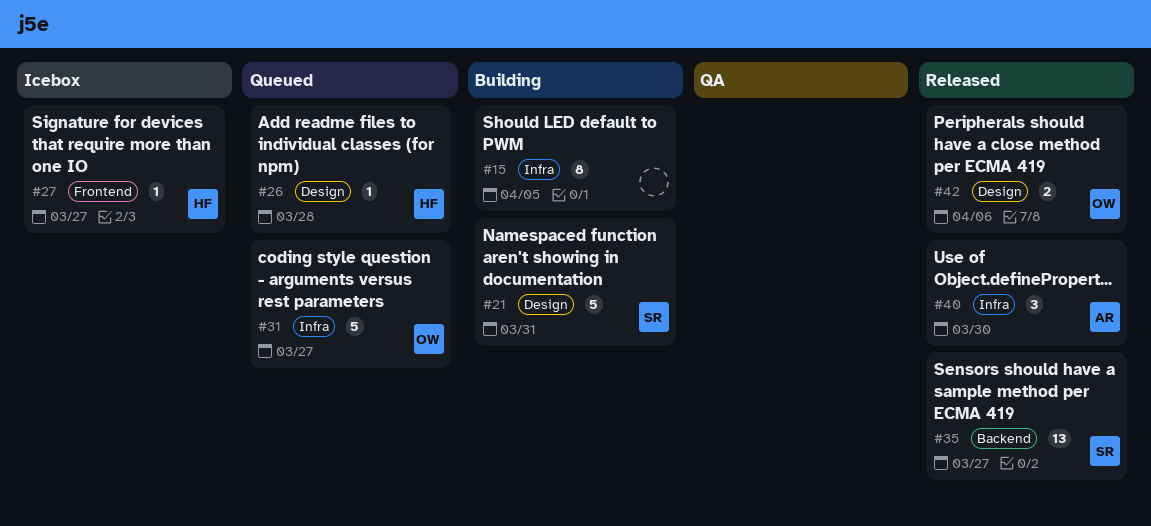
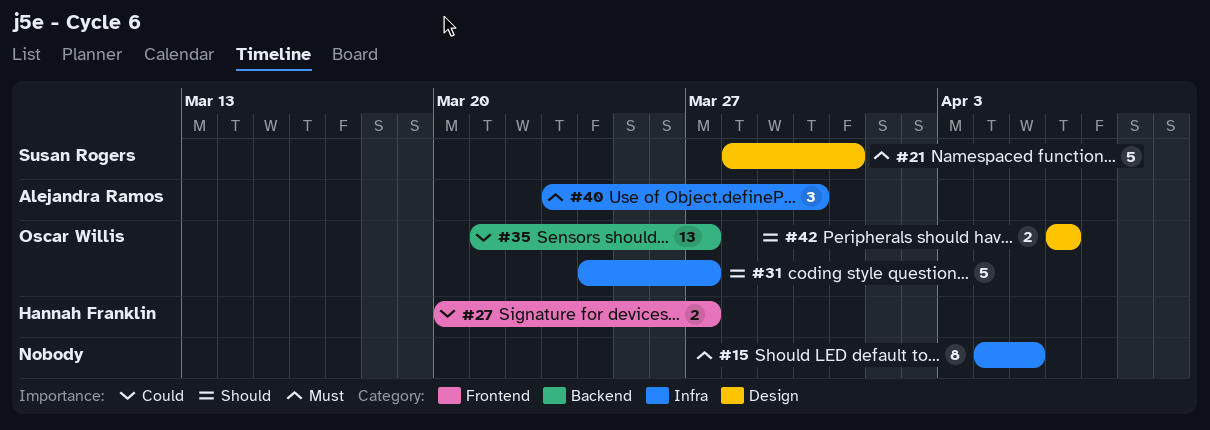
#26: present -> none
#27, estimate: 1 -> 2
#35, owner: Susan Rogers -> Oscar Willis

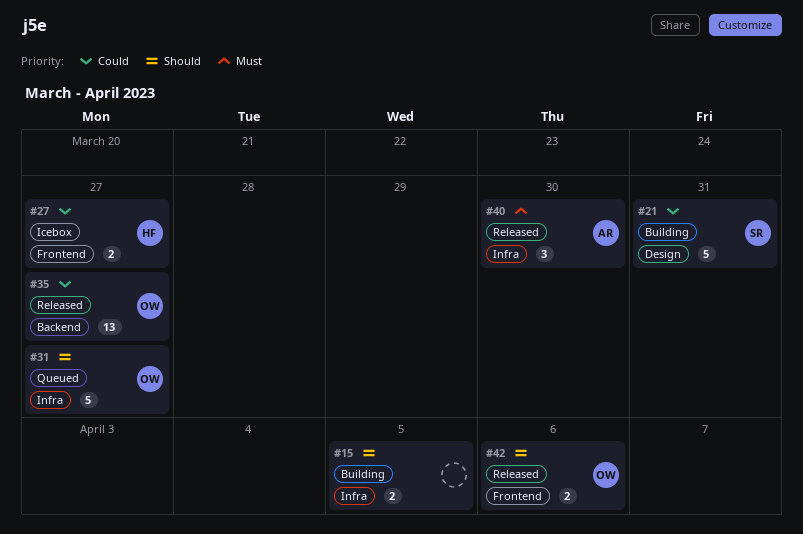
#15, priority: Must -> Should
#15, estimate: 8 -> 2
#21, priority: Must -> Could
#42, label: Design -> Frontend

